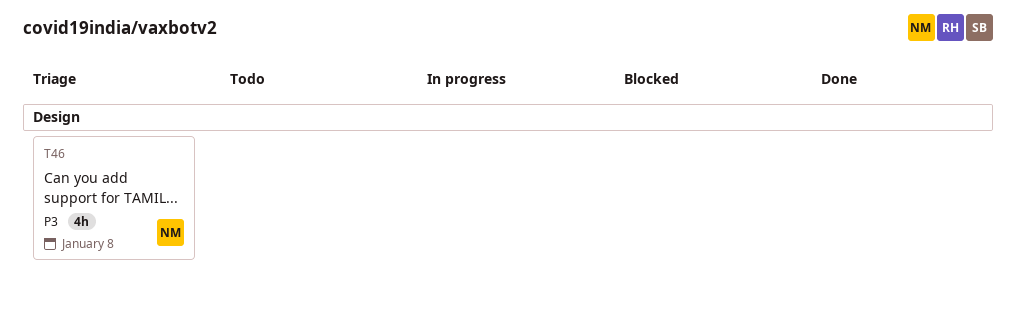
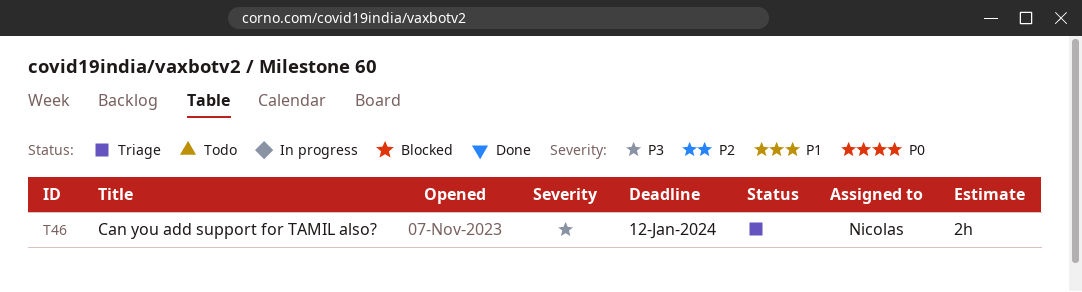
T46, estimate: 4h -> 2h
T46, due: Jan 8 -> Jan 12

